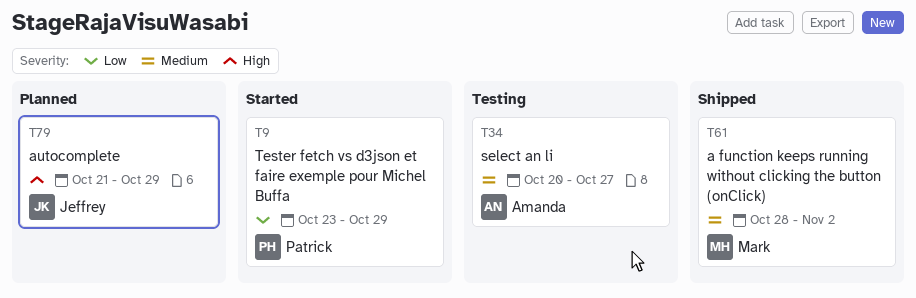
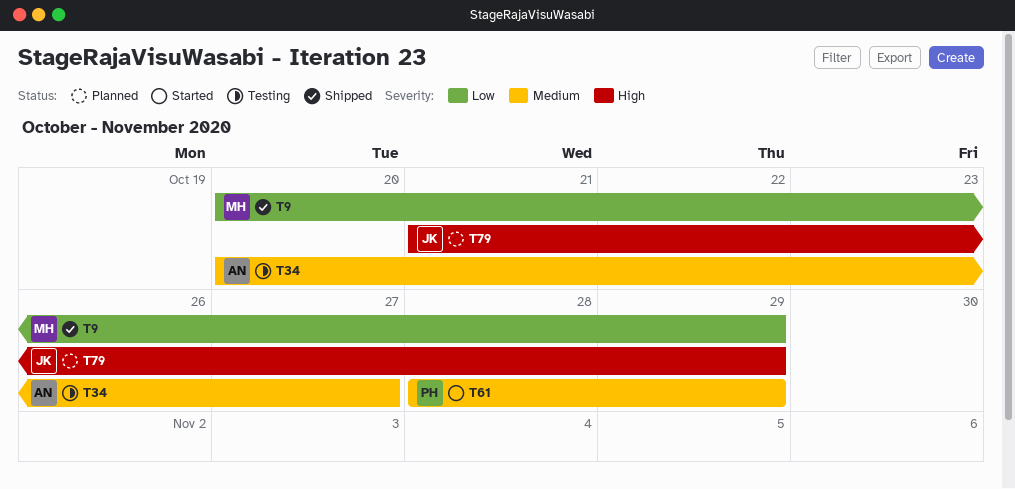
T9, status: Started -> Shipped
T9, owner: Patrick -> Mark
T9, start: Oct 23 -> Oct 20
T61, status: Shipped -> Started
T61, owner: Mark -> Patrick
T61, due: Nov 2 -> Oct 29

